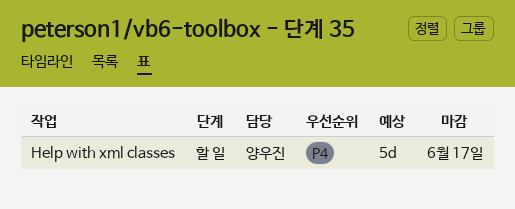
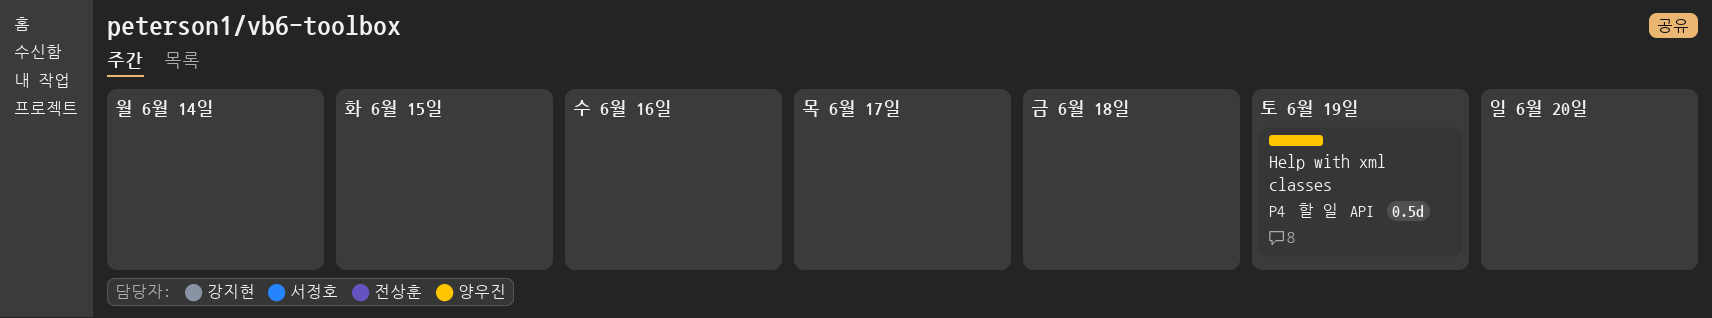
Help with xml classes, estimate: 5d -> 0.5d
Help with xml classes, due: Jun 17 -> Jun 19

